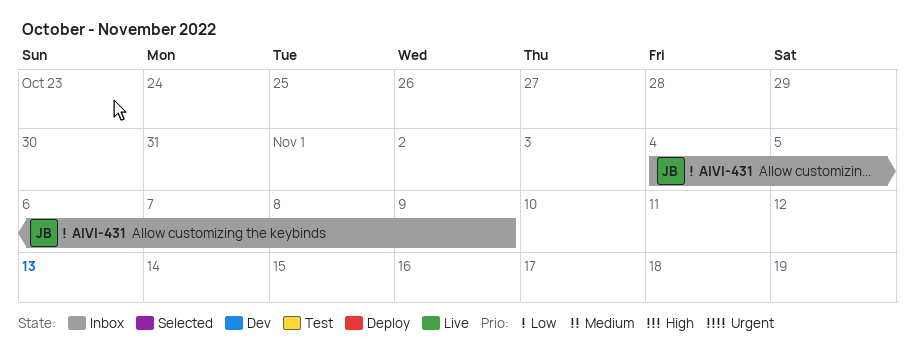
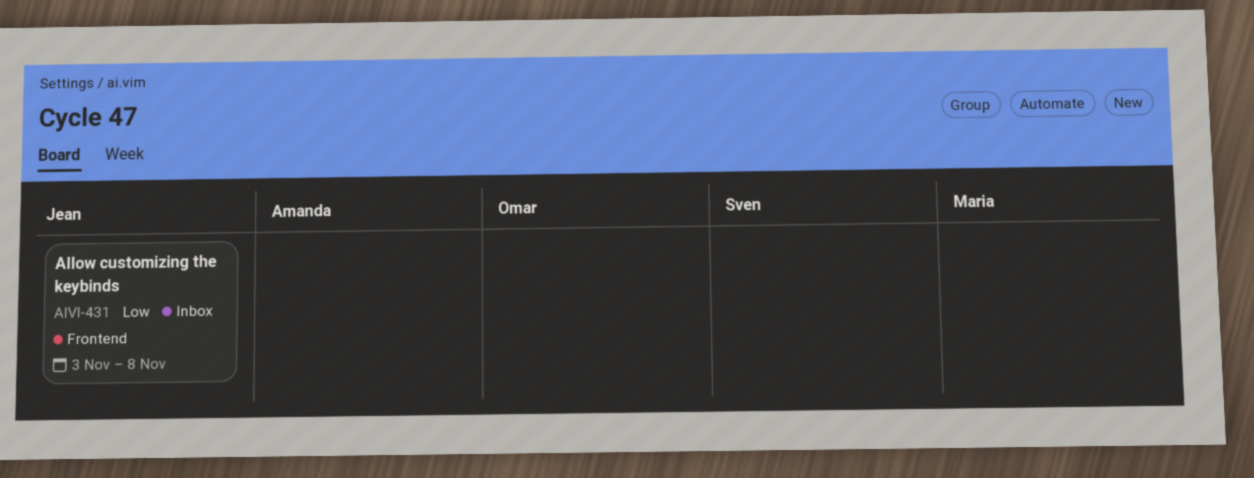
AIVI-431, start: Nov 4 -> Nov 3
AIVI-431, due: Nov 9 -> Nov 8

